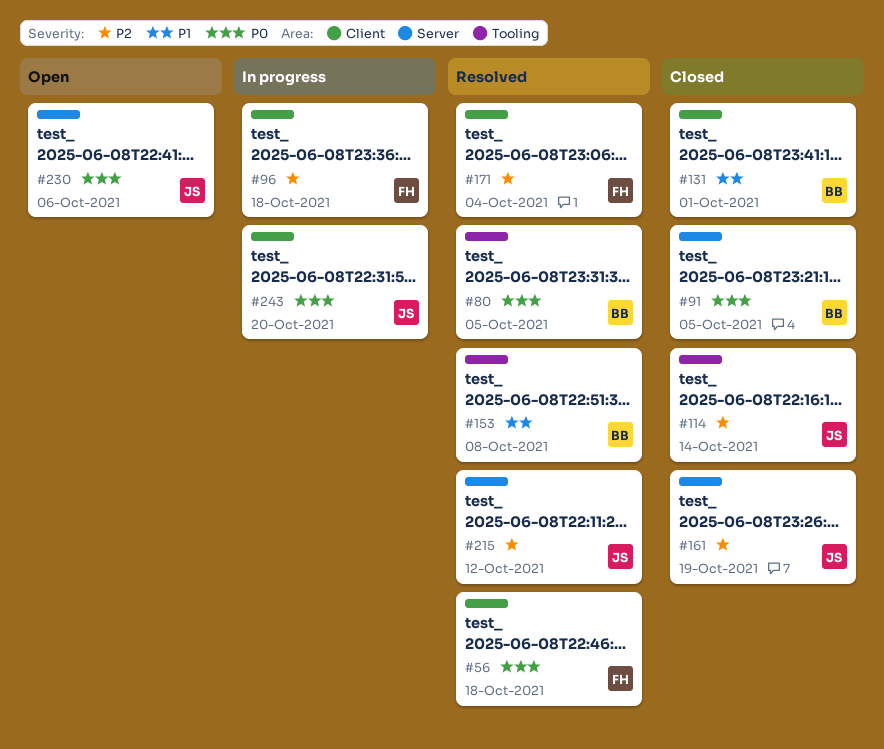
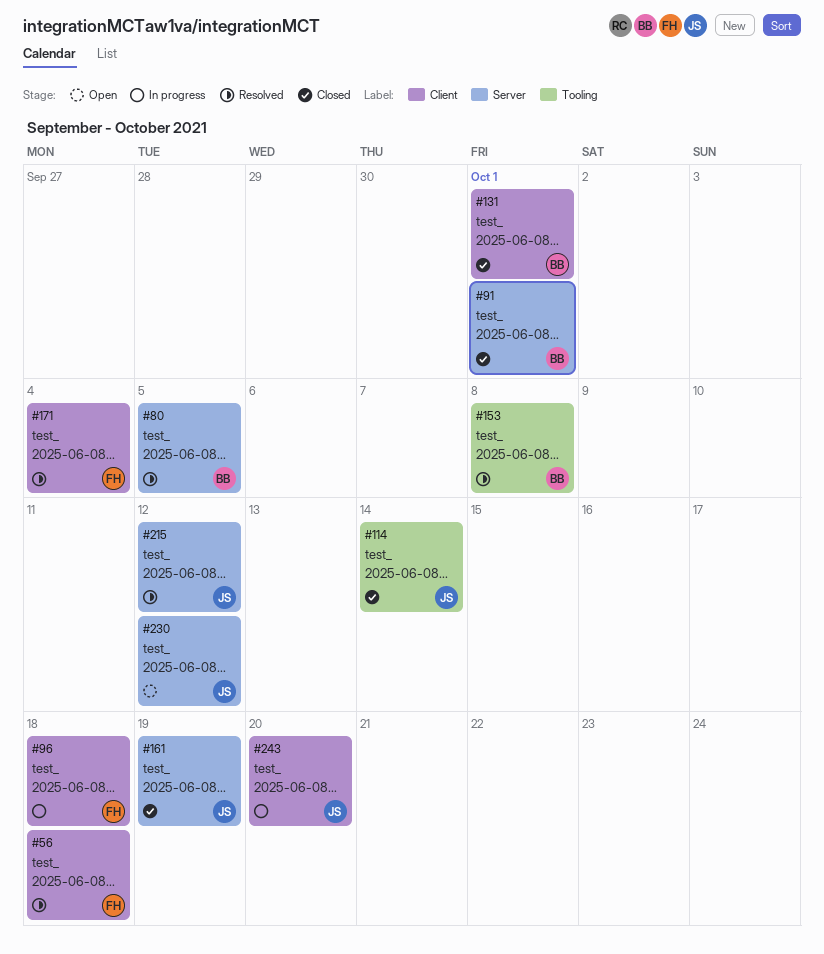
#80, label: Tooling -> Server
#91, due: Oct 5 -> Oct 1
#230, due: Oct 6 -> Oct 12

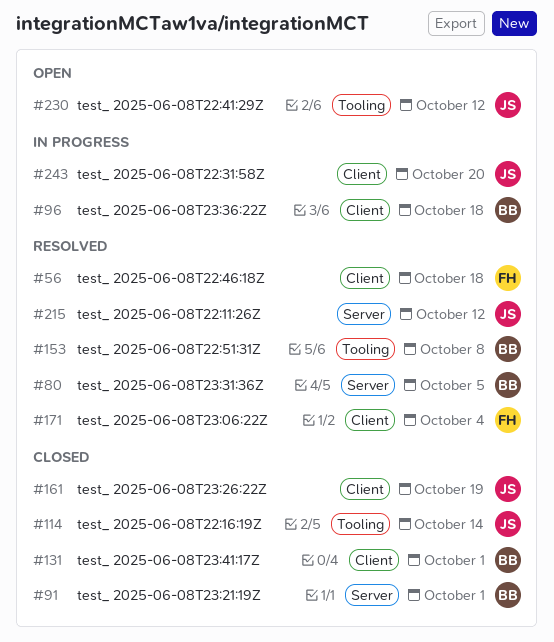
#96, owner: FH -> BB
#161, label: Server -> Client
#230, label: Server -> Tooling

